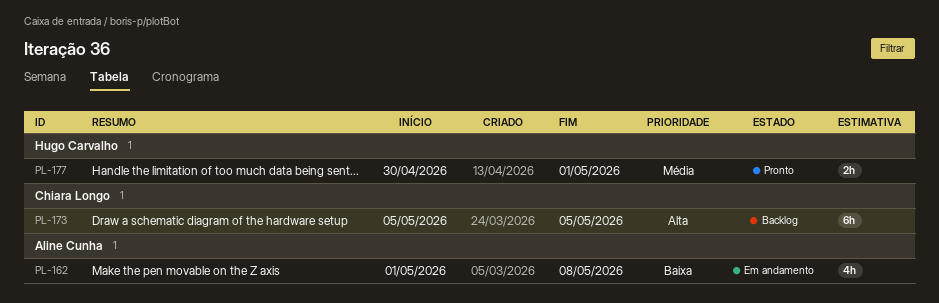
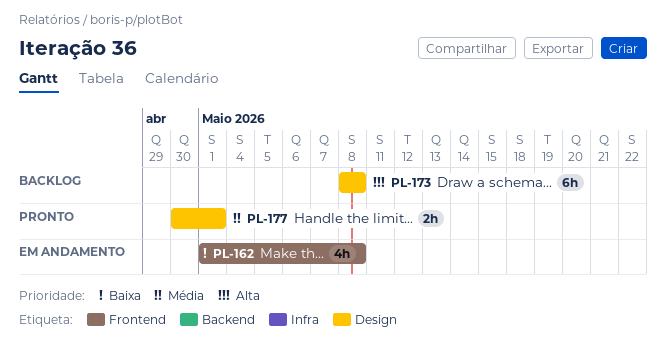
PL-173, start: May 5 -> May 8
PL-173, due: May 5 -> May 8

